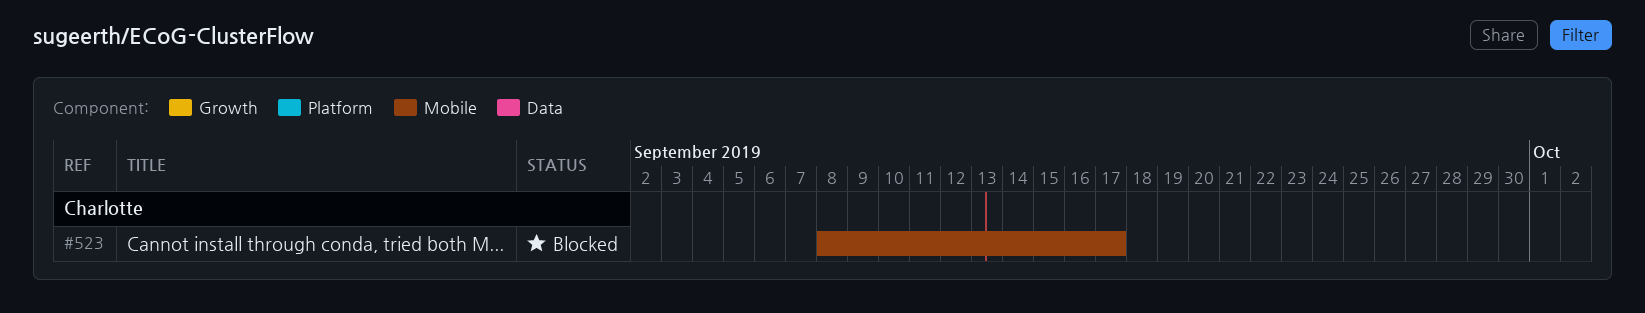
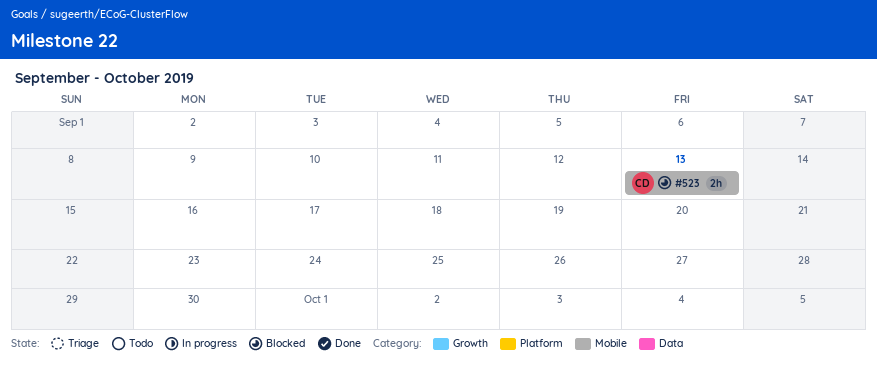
#523, start: Sep 8 -> Sep 13
#523, due: Sep 17 -> Sep 13

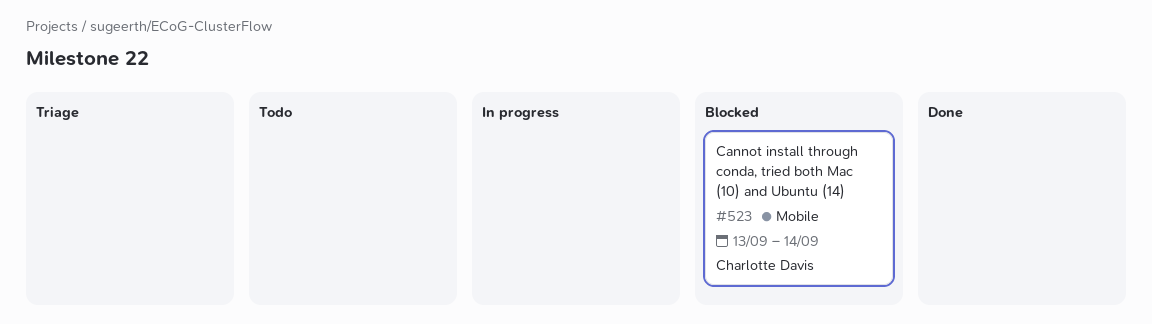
#523, due: Sep 13 -> Sep 14

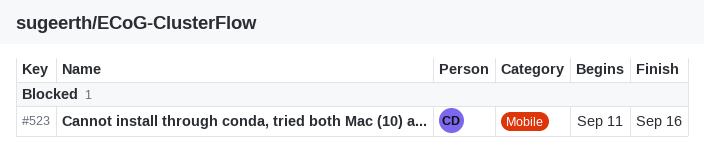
#523, start: Sep 13 -> Sep 11
#523, due: Sep 14 -> Sep 16

